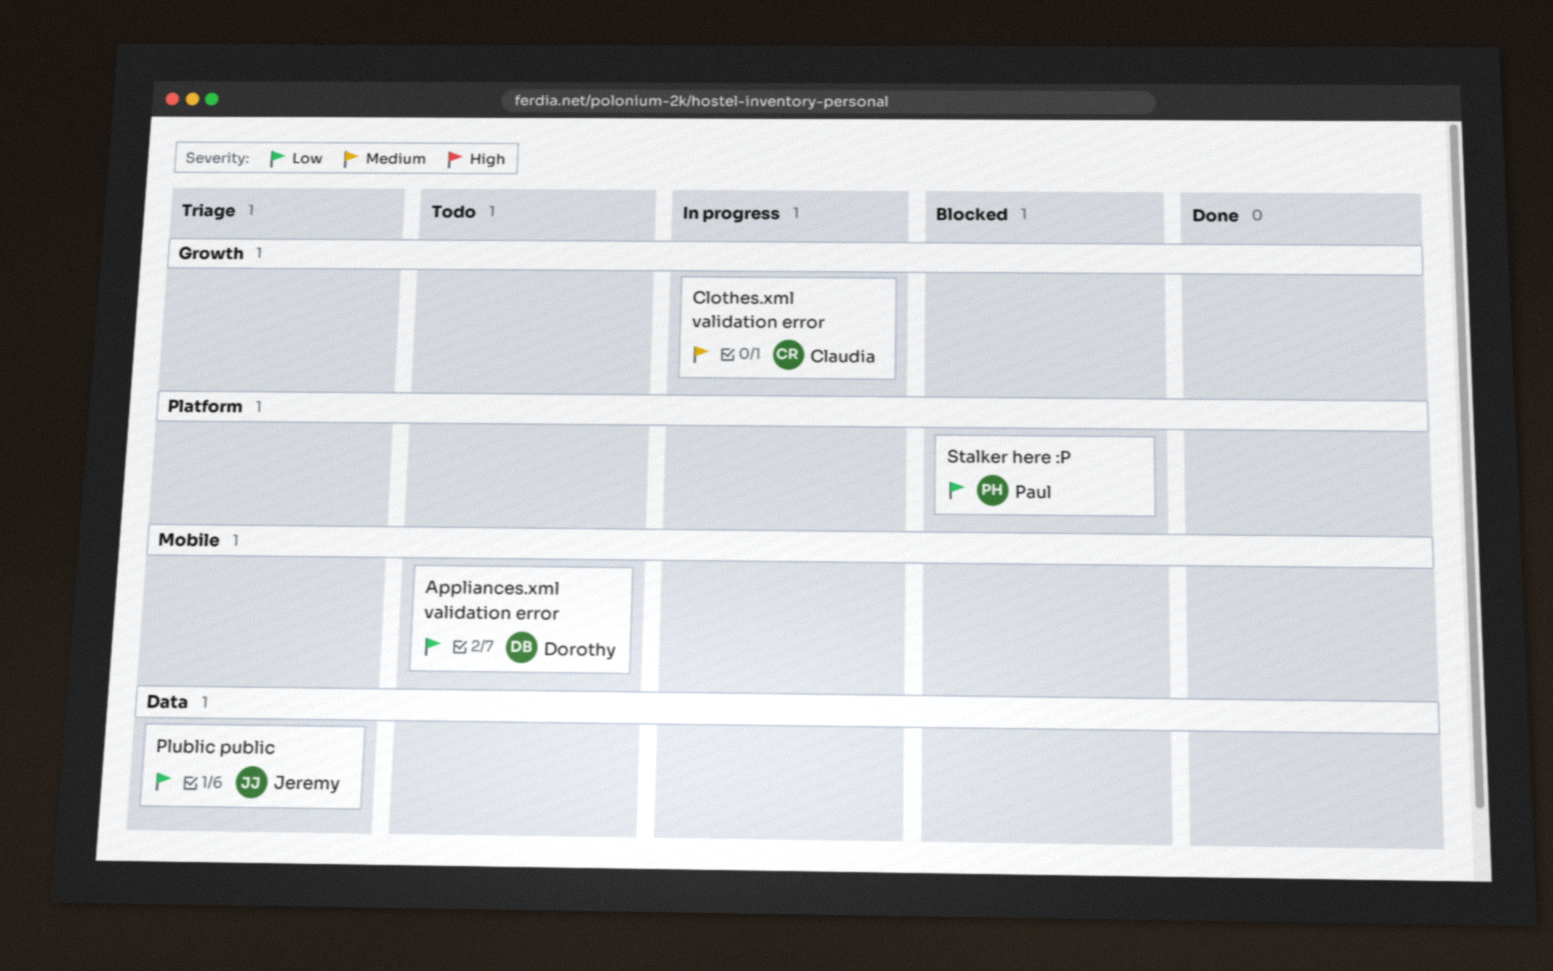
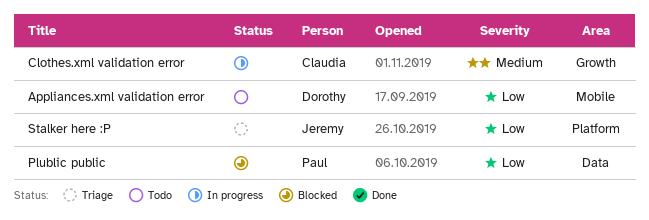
Plublic public, status: Triage -> Blocked
Plublic public, owner: Jeremy -> Paul
Stalker here :P, status: Blocked -> Triage
Stalker here :P, owner: Paul -> Jeremy

